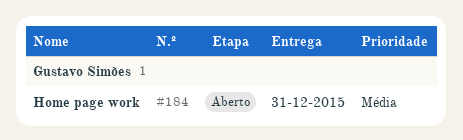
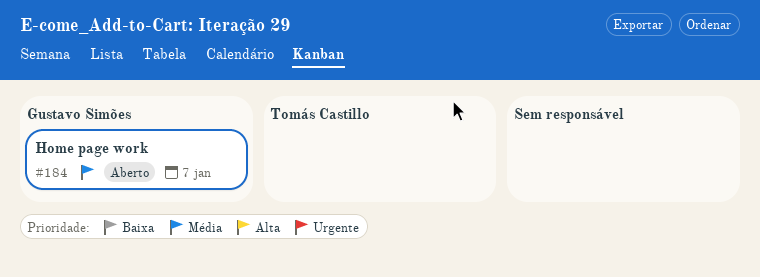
#184, due: Dec 31 -> Jan 7

